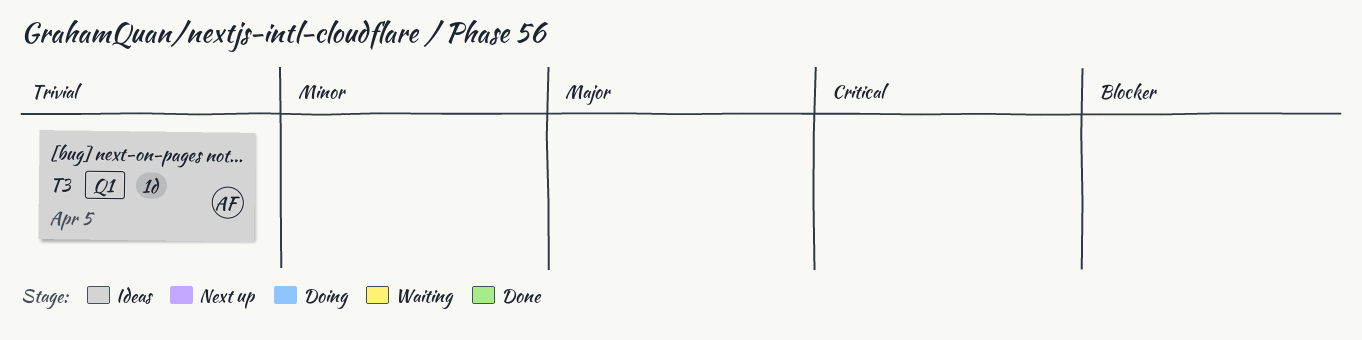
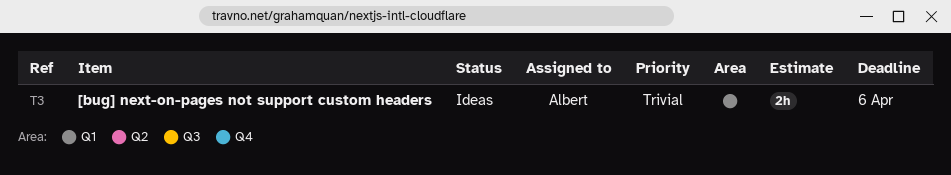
T3, estimate: 1d -> 2h
T3, due: Apr 5 -> Apr 6

